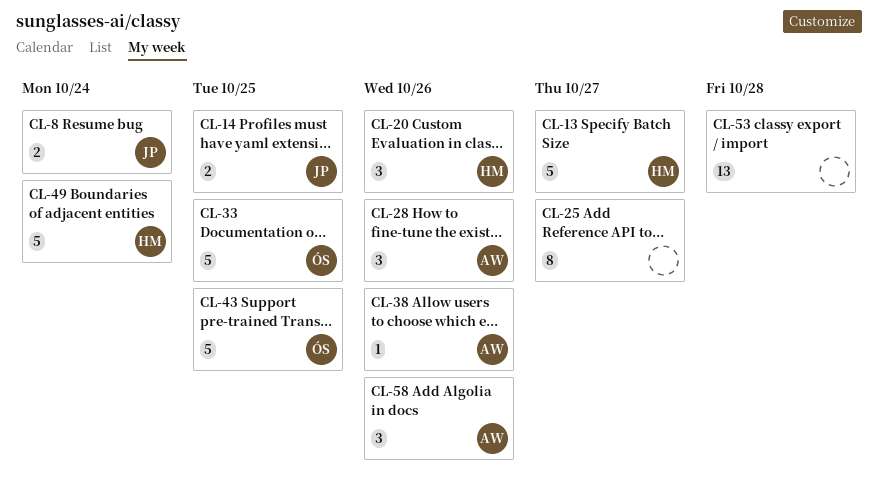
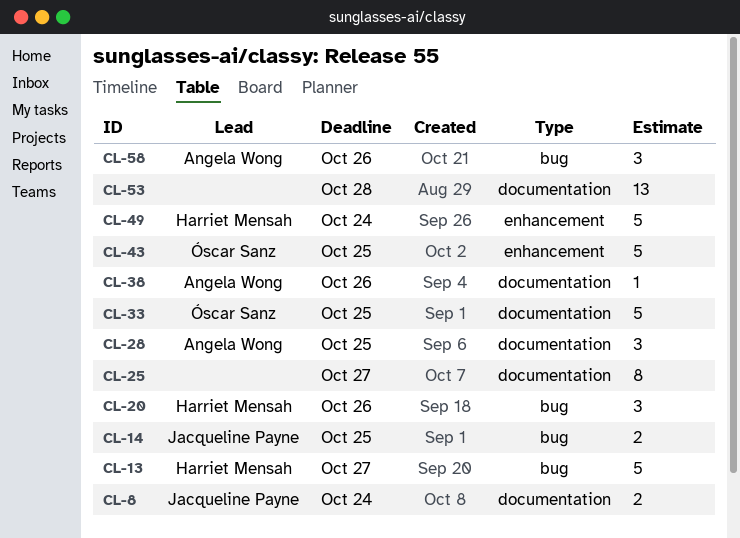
CL-28, due: Oct 26 -> Oct 25

